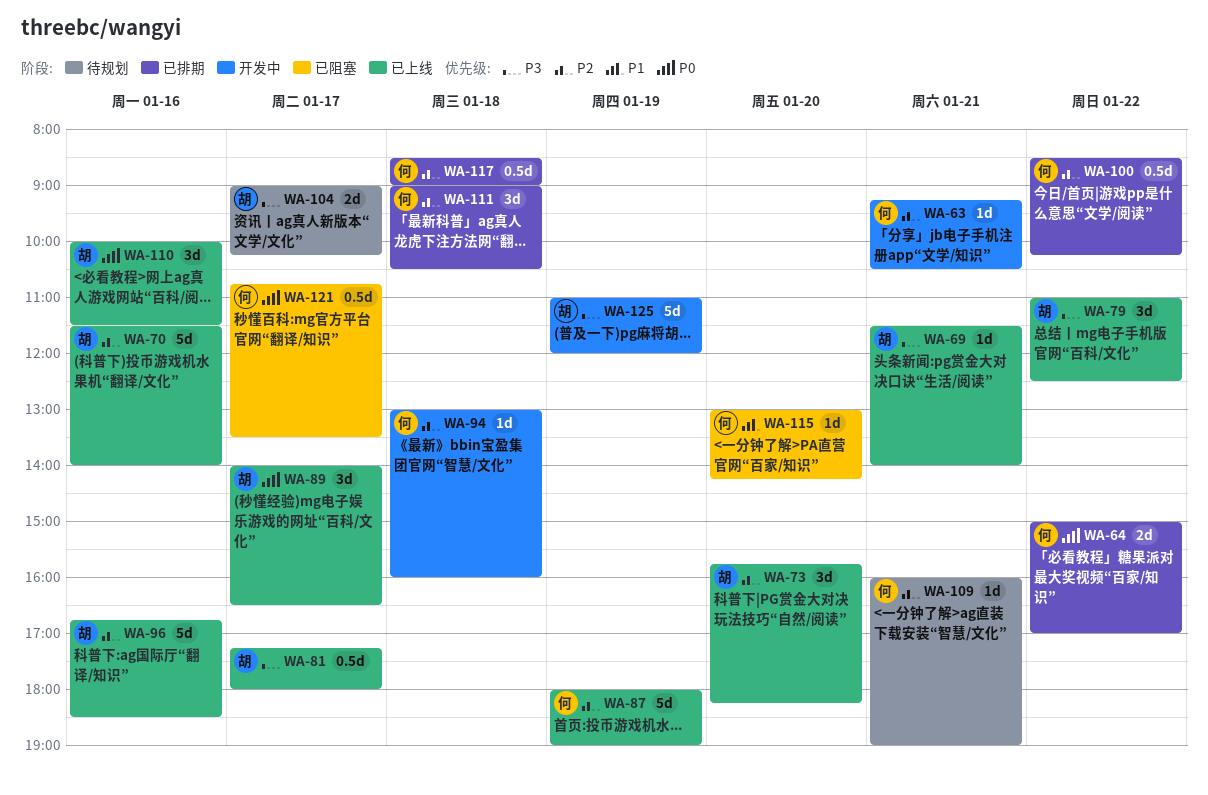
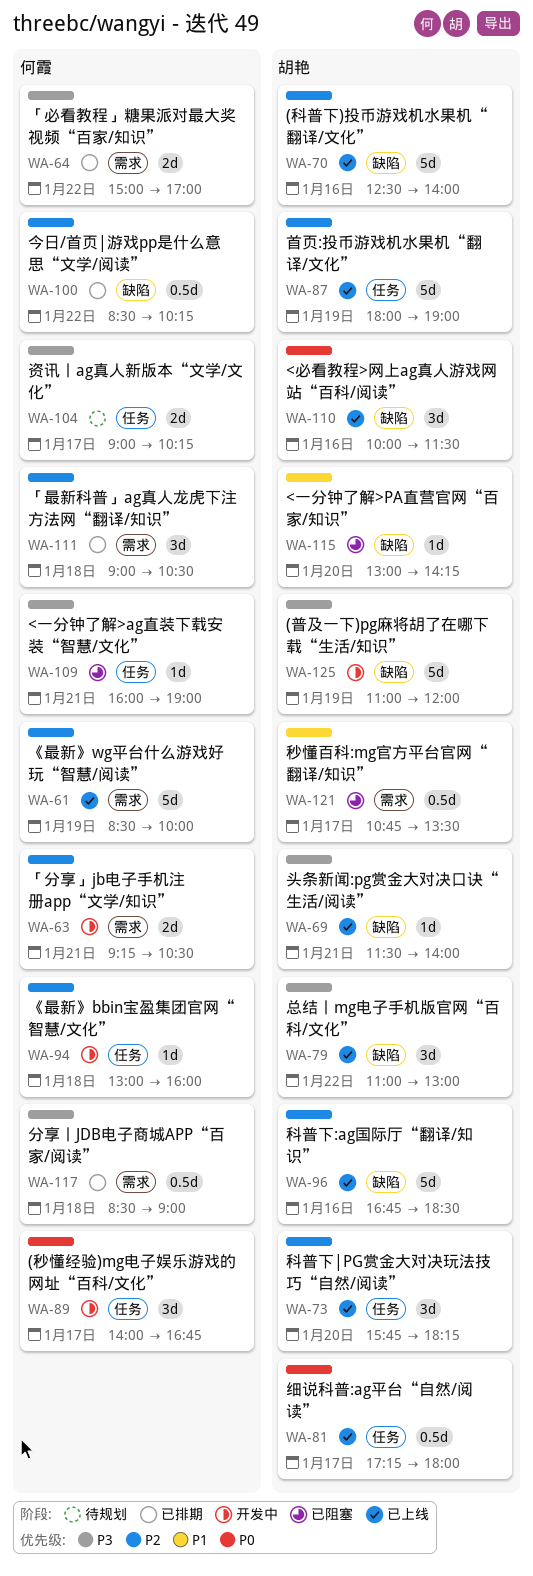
WA-61: none -> present
WA-63, estimate: 1d -> 2d
WA-64, priority: P0 -> P3
WA-70, begins: 11:30 -> 12:30
WA-79, ends: 12:30 -> 13:00
WA-81, priority: P3 -> P0
WA-87, owner: 何霞 -> 胡艳
WA-89, status: 已上线 -> 开发中
WA-89, owner: 胡艳 -> 何霞
WA-89, ends: 16:30 -> 16:45
WA-104, owner: 胡艳 -> 何霞
WA-109, status: 待规划 -> 已阻塞
WA-109, priority: P2 -> P3
WA-115, owner: 何霞 -> 胡艳
WA-117, priority: P2 -> P3
WA-121, owner: 何霞 -> 胡艳
WA-121, priority: P0 -> P1

